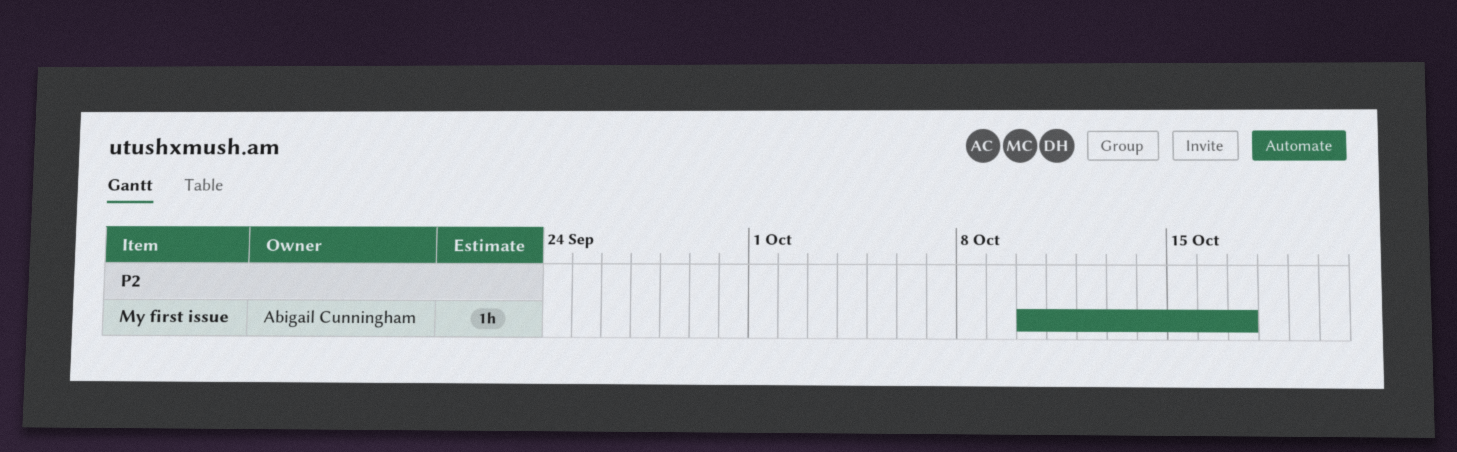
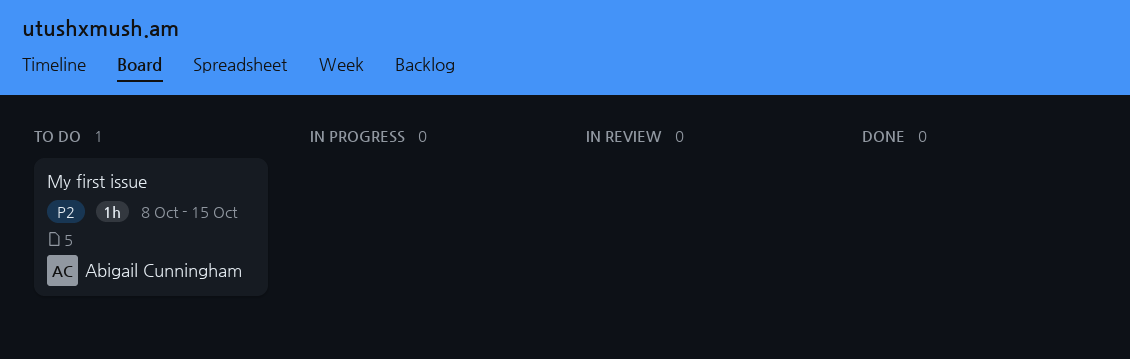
My first issue, start: Oct 10 -> Oct 8
My first issue, due: Oct 17 -> Oct 15

